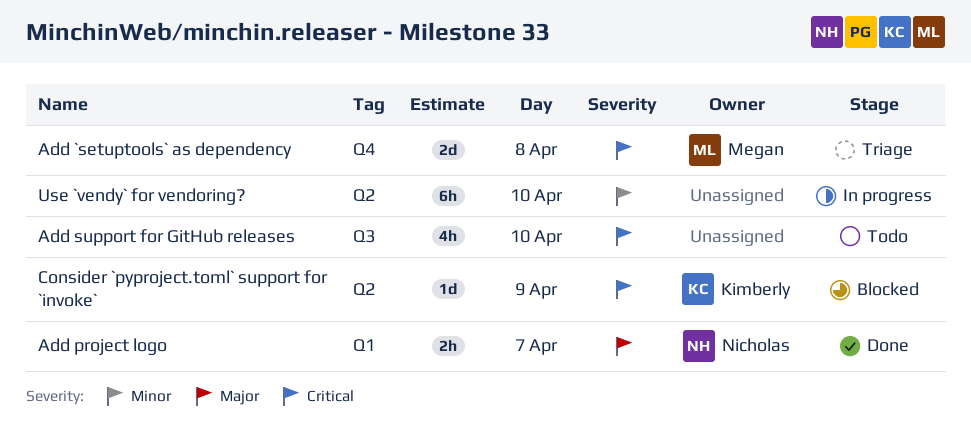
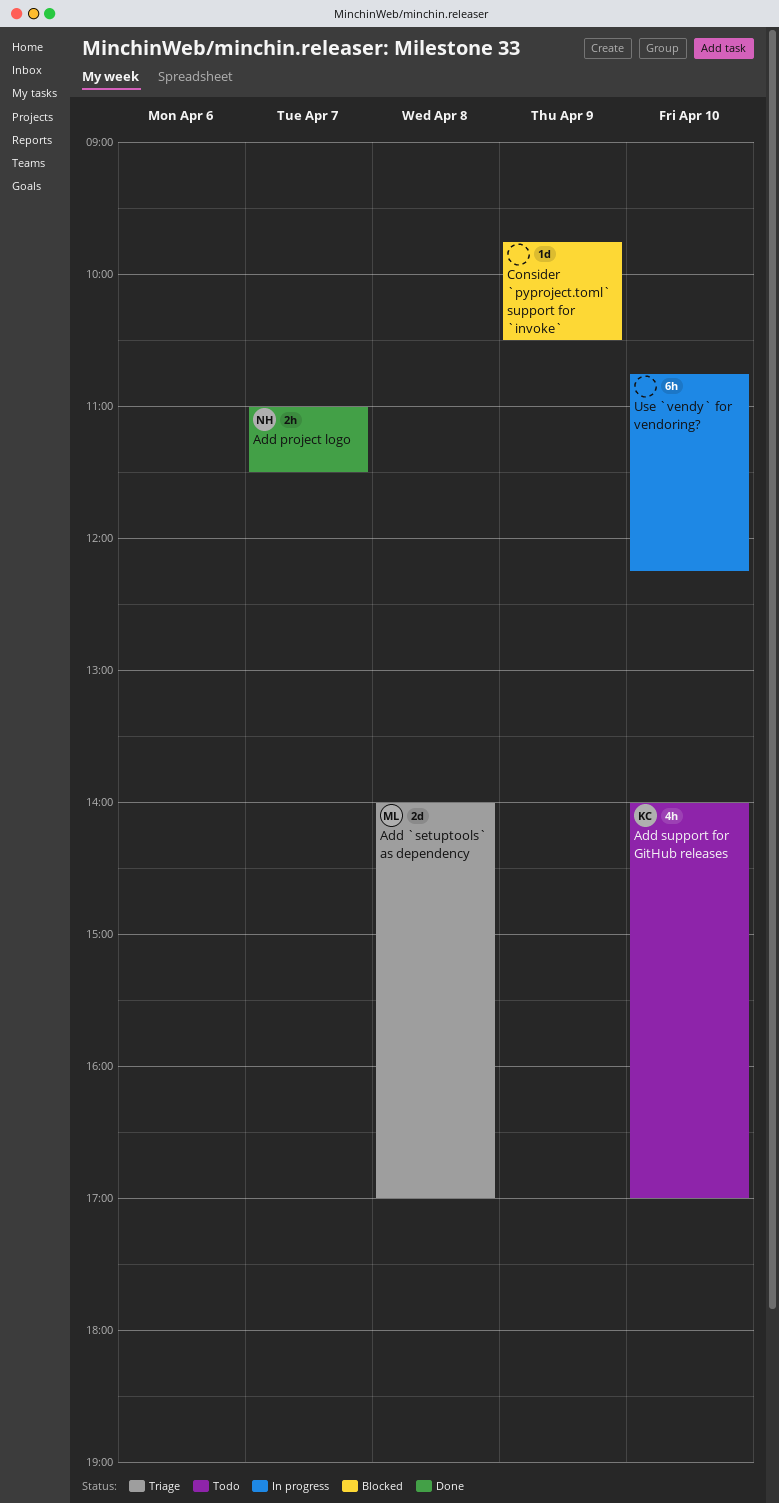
Add support for GitHub releases, owner: none -> Kimberly
Consider `pyproject.toml` support for `invoke`, owner: Kimberly -> none

